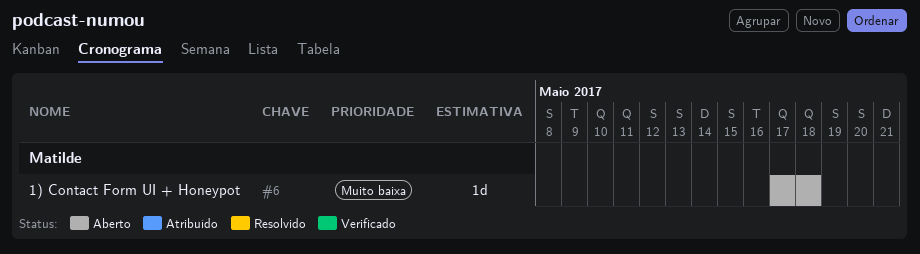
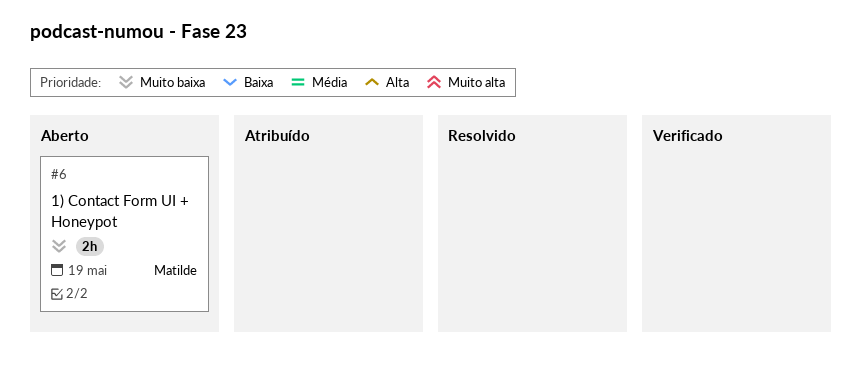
#6, estimate: 1d -> 2h
#6, due: May 18 -> May 19

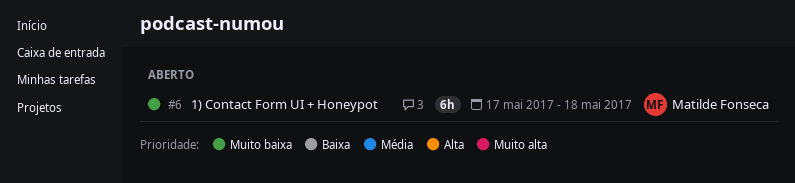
#6, estimate: 2h -> 6h
#6, due: May 19 -> May 18

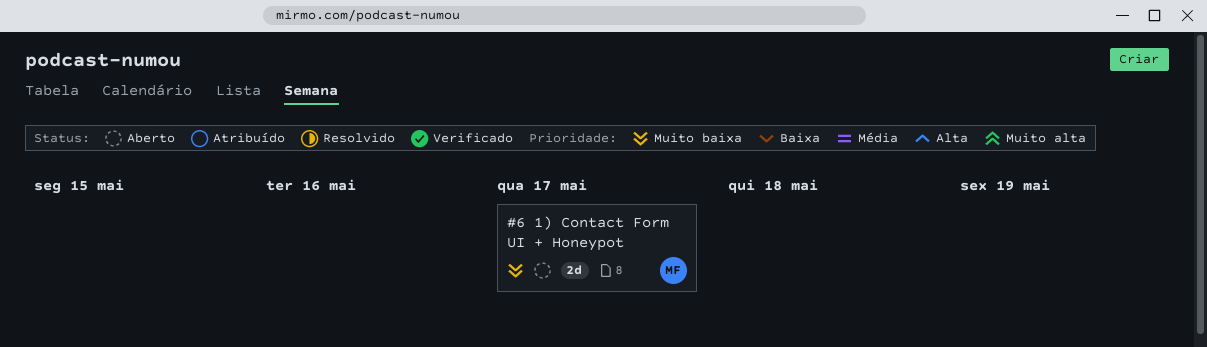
#6, estimate: 6h -> 2d
#6, due: May 18 -> May 17

